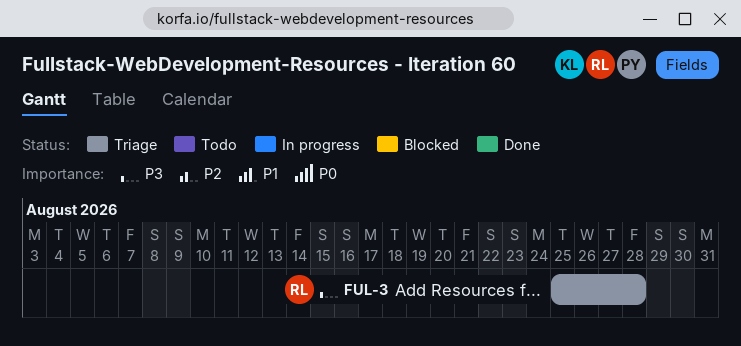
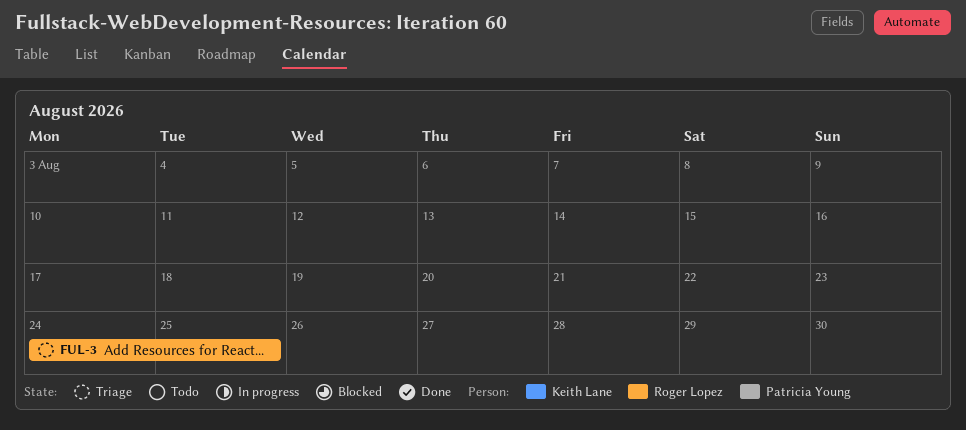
FUL-3, start: Aug 25 -> Aug 24
FUL-3, due: Aug 28 -> Aug 25

